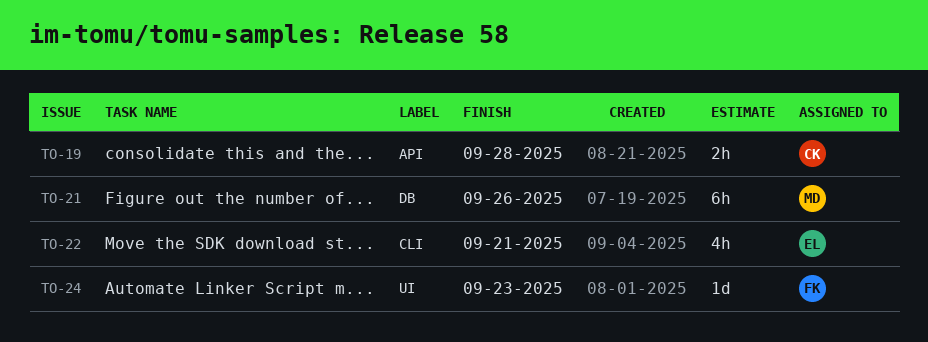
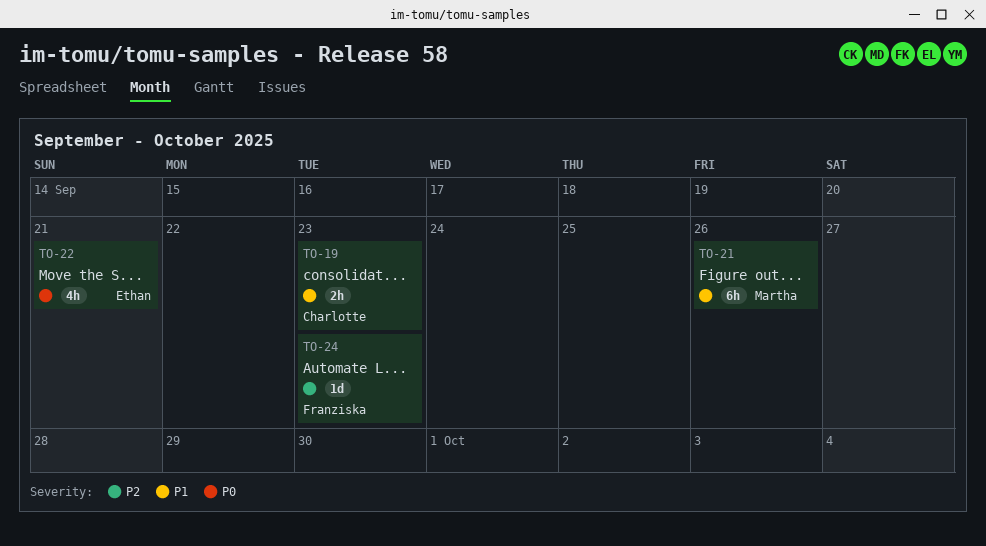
TO-19, due: Sep 28 -> Sep 23

